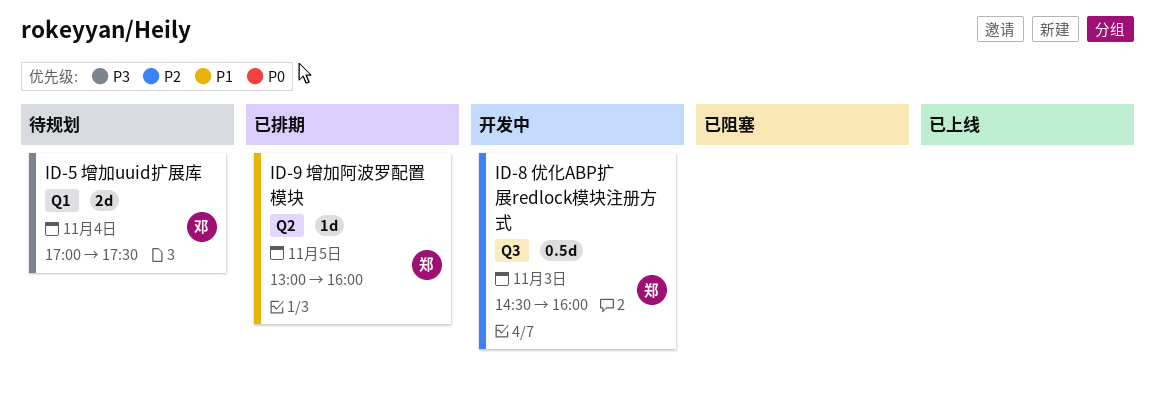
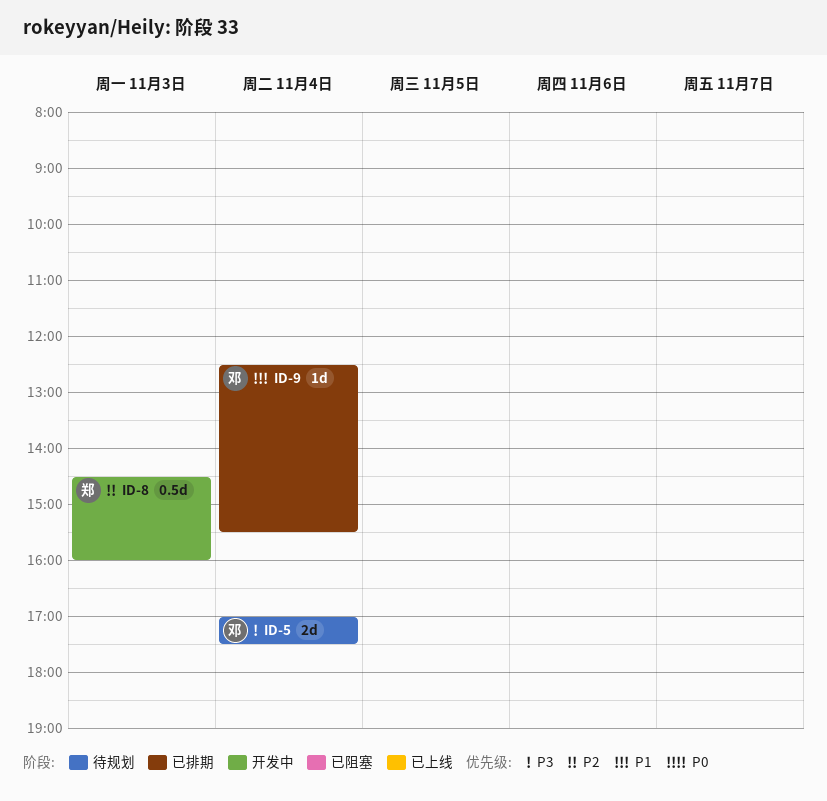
ID-9, owner: 郑 -> 邓
ID-9, day: Nov 5 -> Nov 4
ID-9, begins: 13:00 -> 12:30
ID-9, ends: 16:00 -> 15:30

